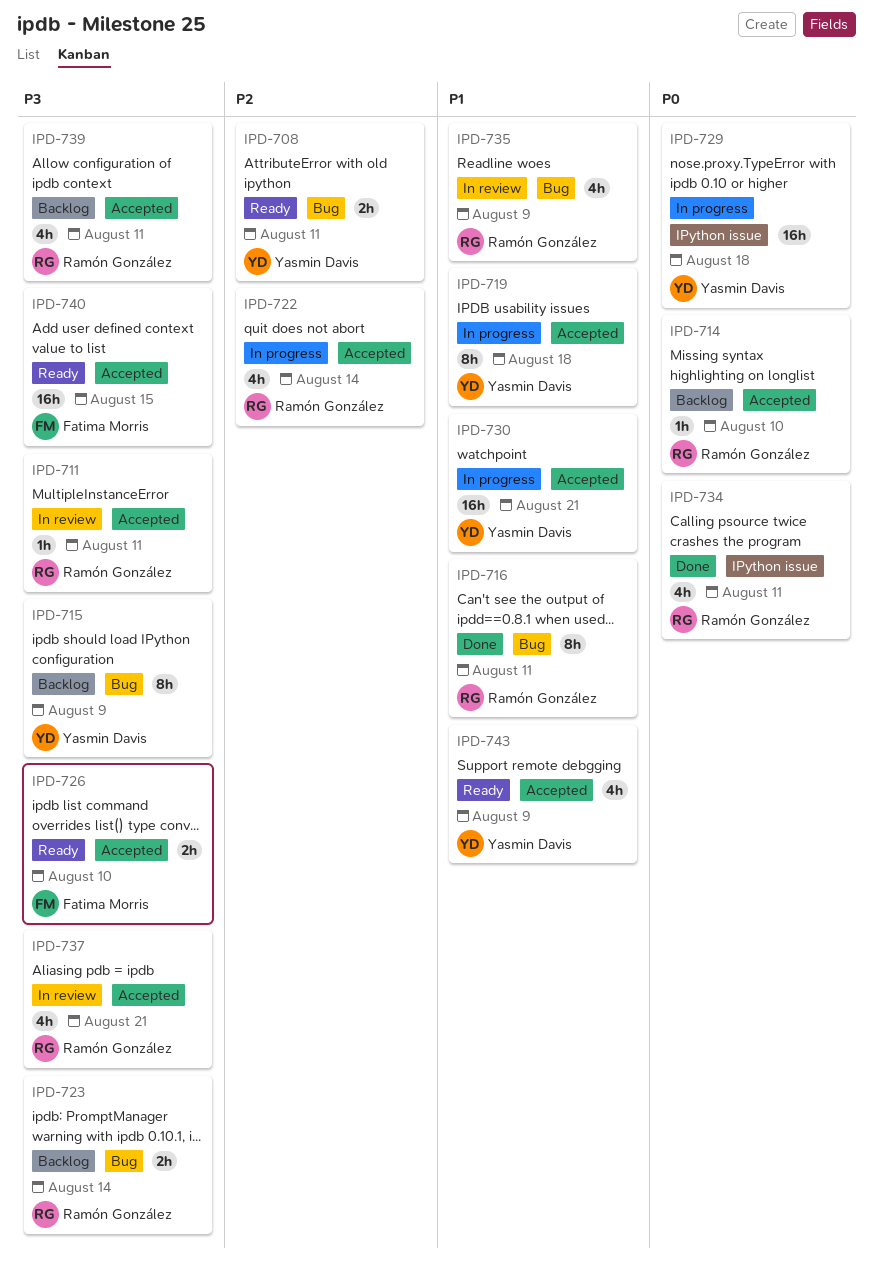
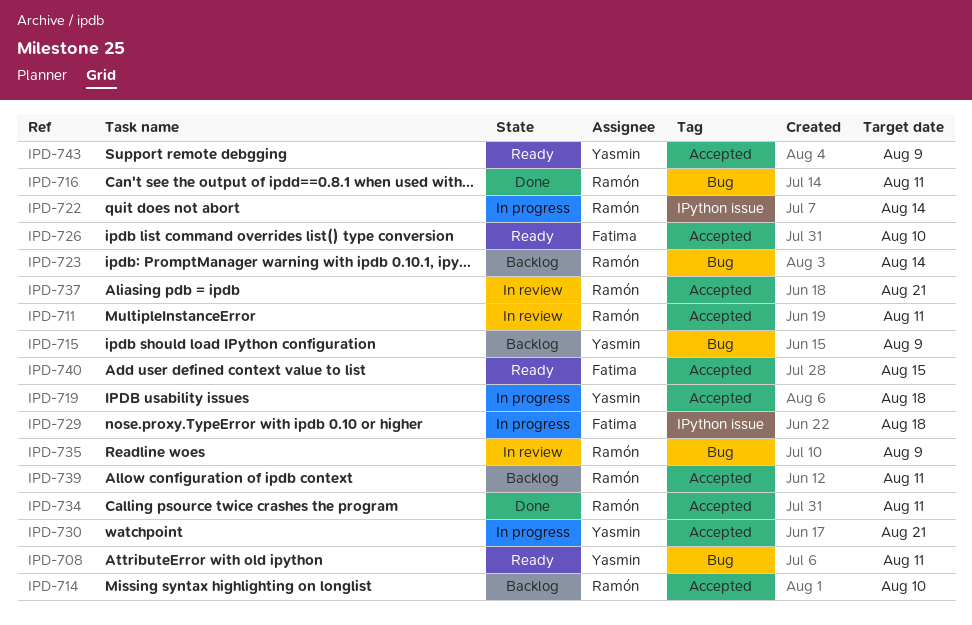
IPD-722, label: Accepted -> IPython issue
IPD-729, owner: Yasmin Davis -> Fatima Morris
IPD-734, label: IPython issue -> Accepted

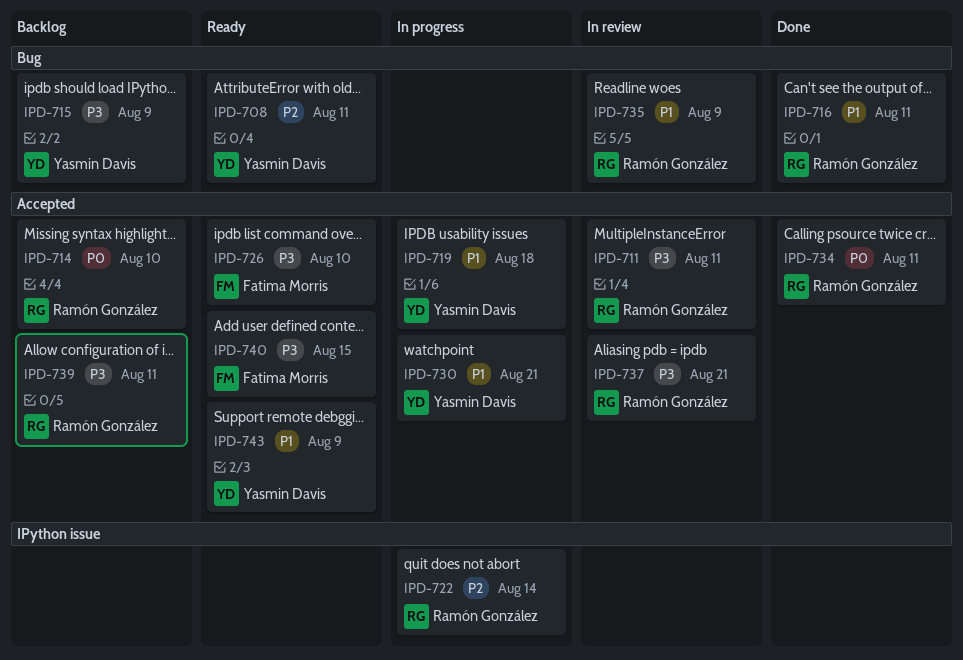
IPD-723: present -> none
IPD-729: present -> none

